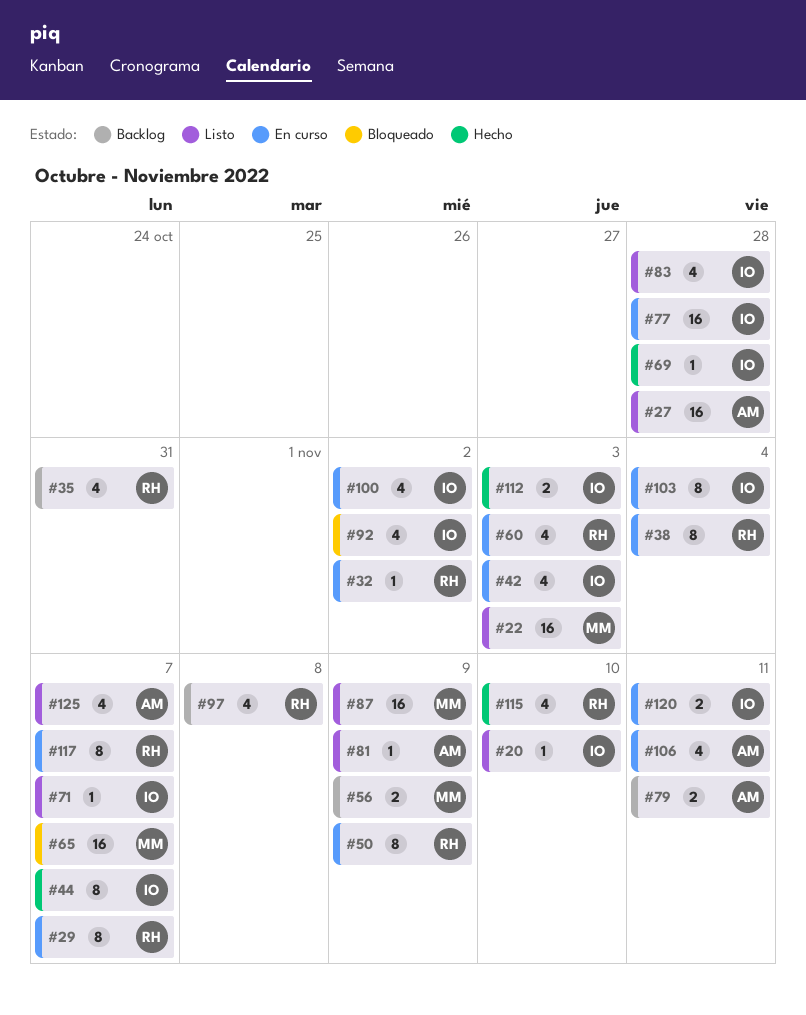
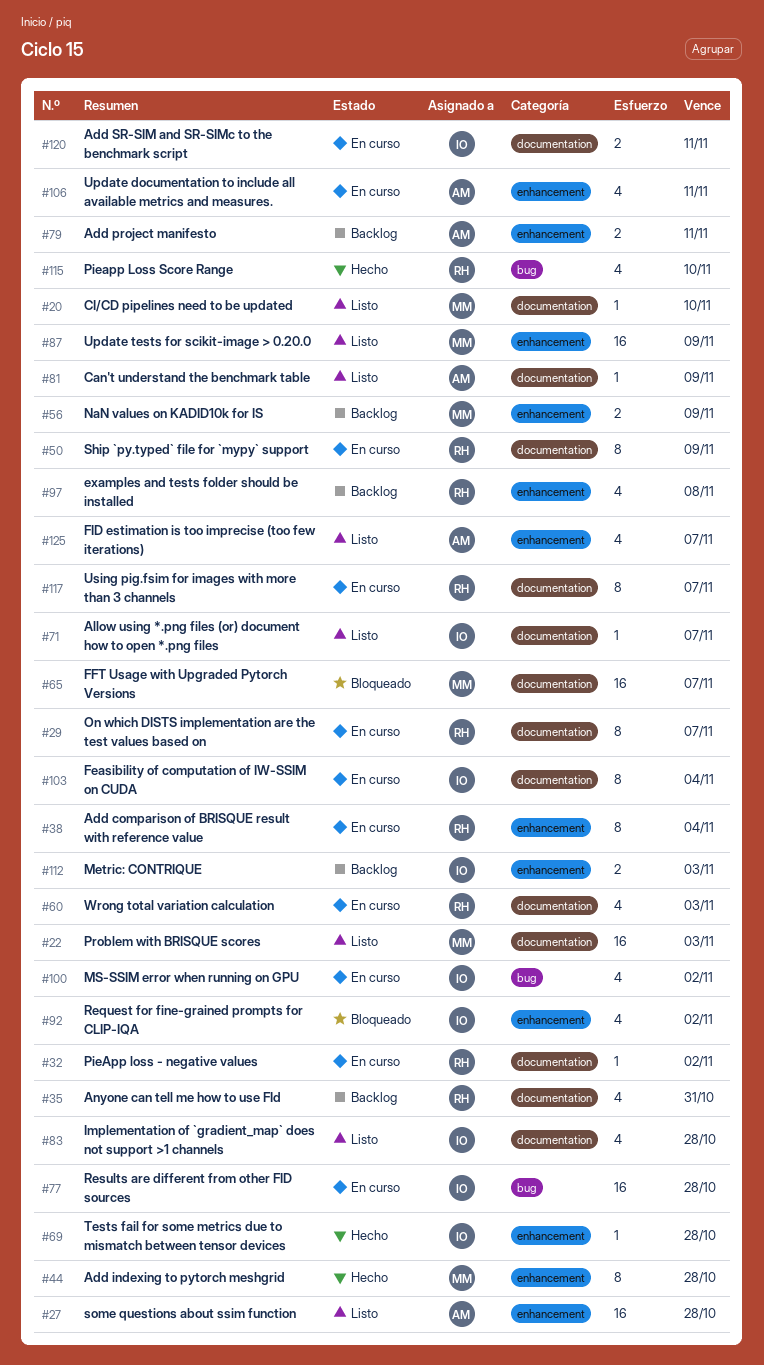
#20, owner: IO -> MM
#42: present -> none
#44, owner: IO -> MM
#44, due: Nov 7 -> Oct 28
#112, status: Hecho -> Backlog

